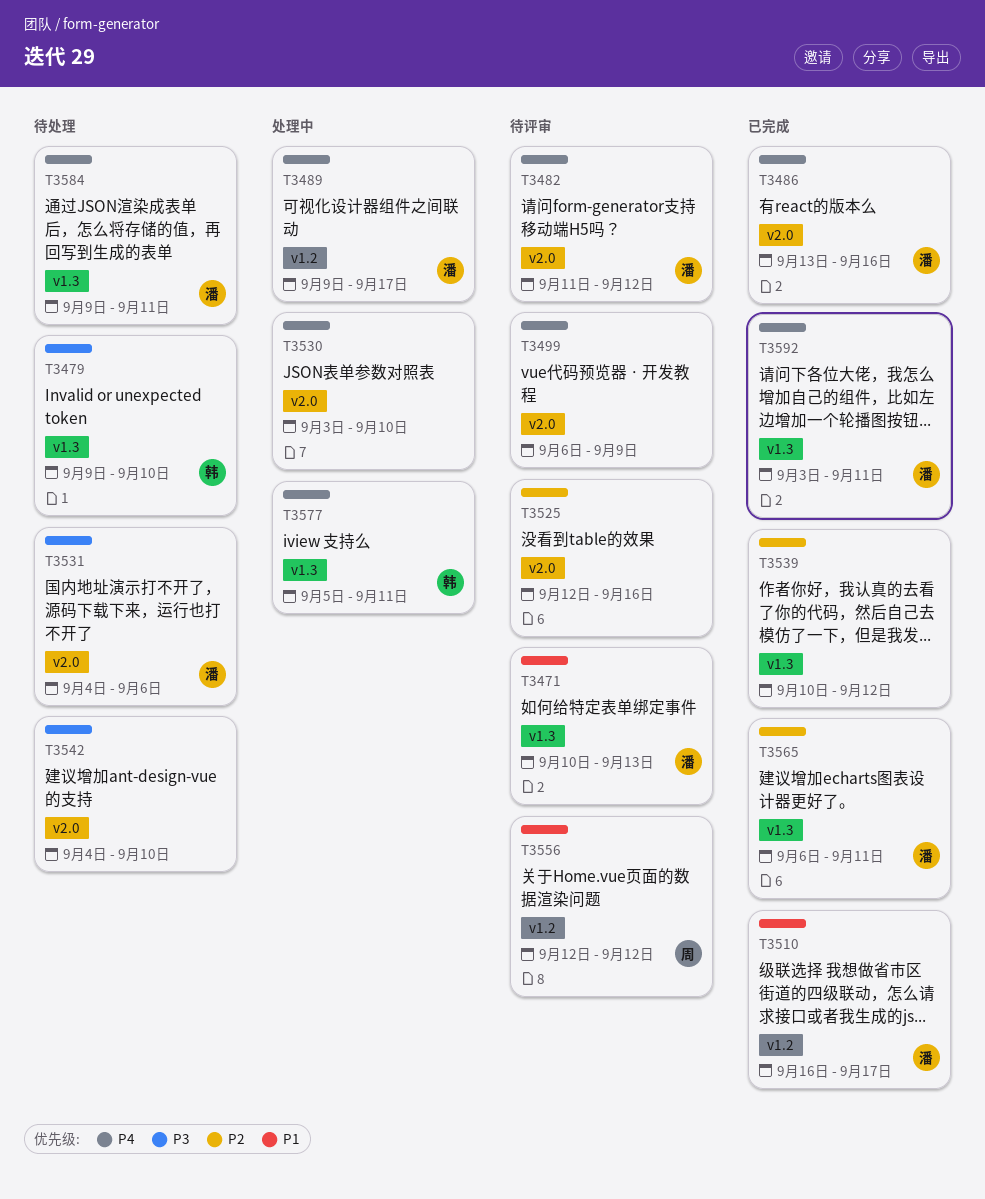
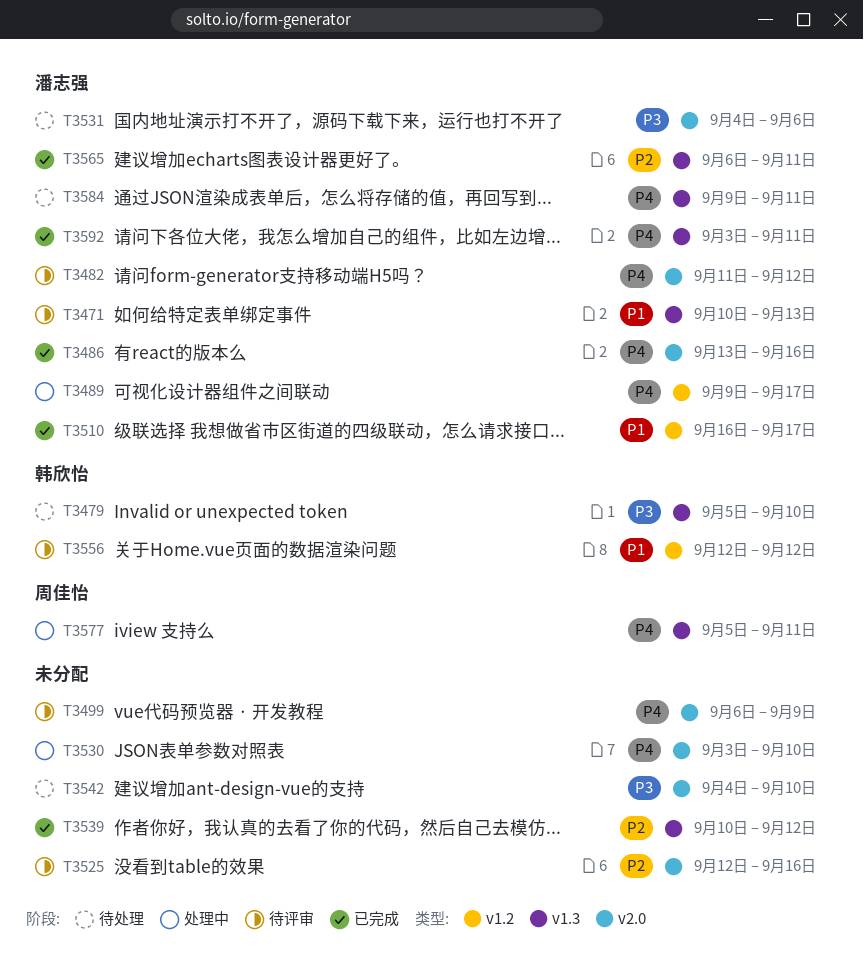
T3479, start: Sep 9 -> Sep 5
T3556, owner: 周佳怡 -> 韩欣怡
T3577, owner: 韩欣怡 -> 周佳怡

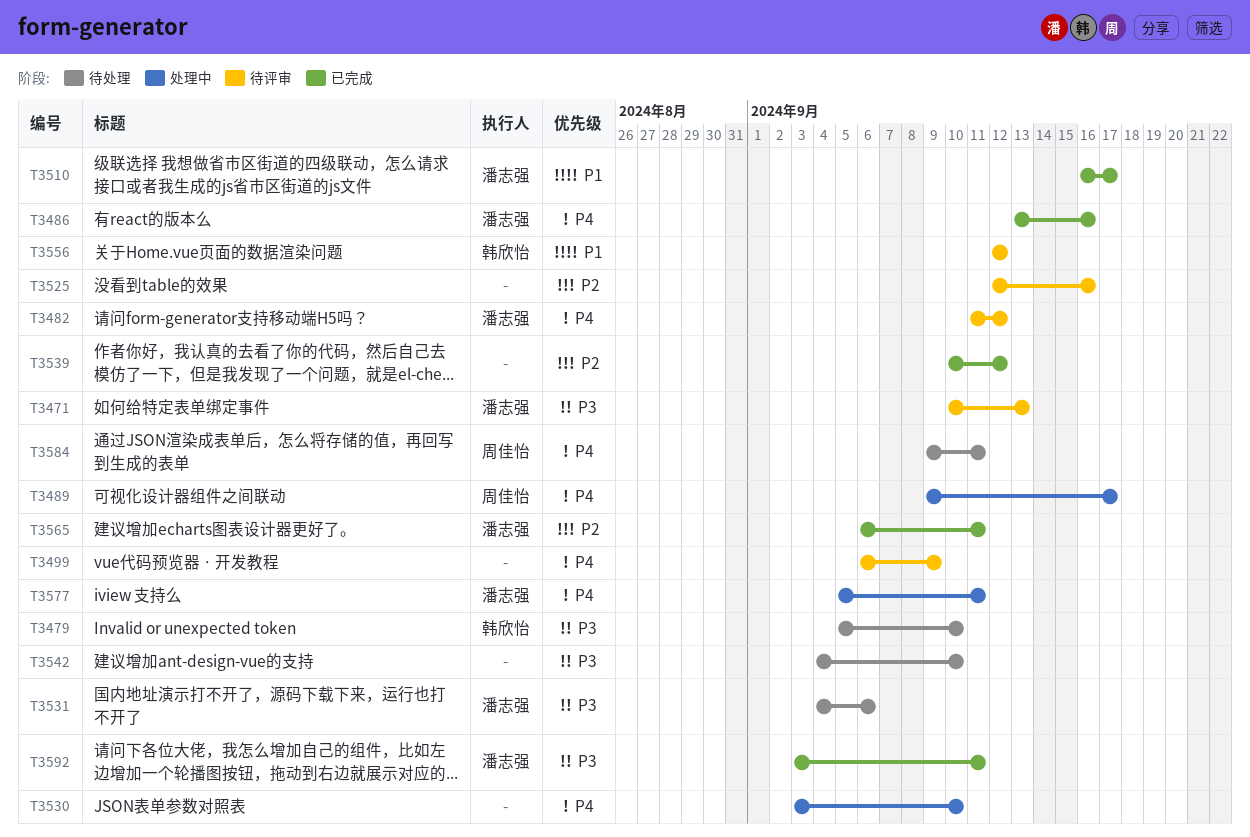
T3471, priority: P1 -> P3
T3489, owner: 潘志强 -> 周佳怡
T3577, owner: 周佳怡 -> 潘志强
T3584, owner: 潘志强 -> 周佳怡
T3592, priority: P4 -> P3

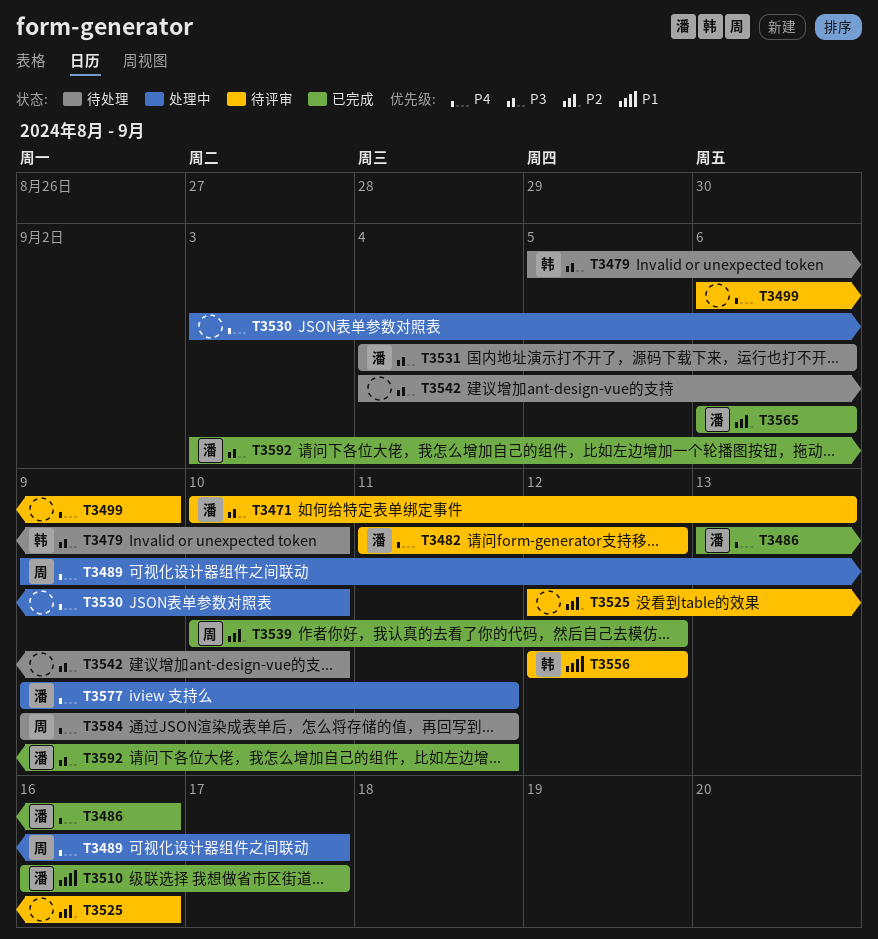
T3539, owner: none -> 周佳怡
T3565, due: Sep 11 -> Sep 6
T3577, start: Sep 5 -> Sep 9

